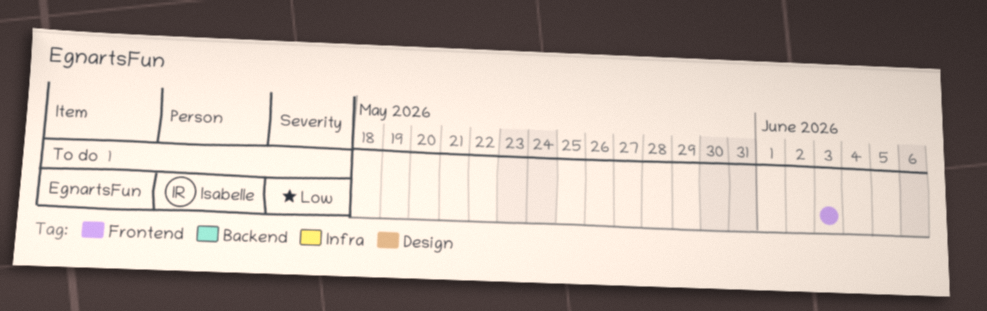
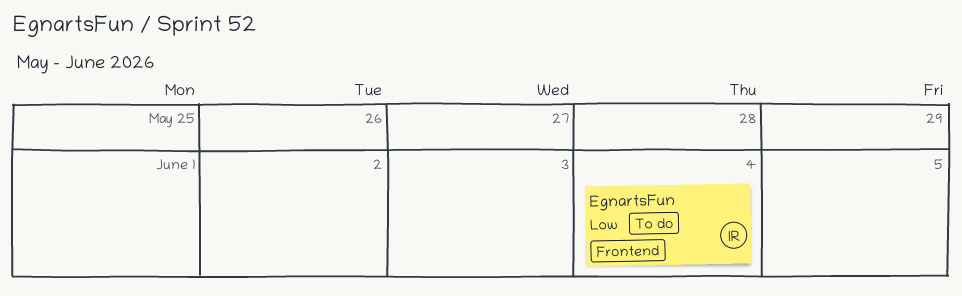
EgnartsFun, due: Jun 3 -> Jun 4

